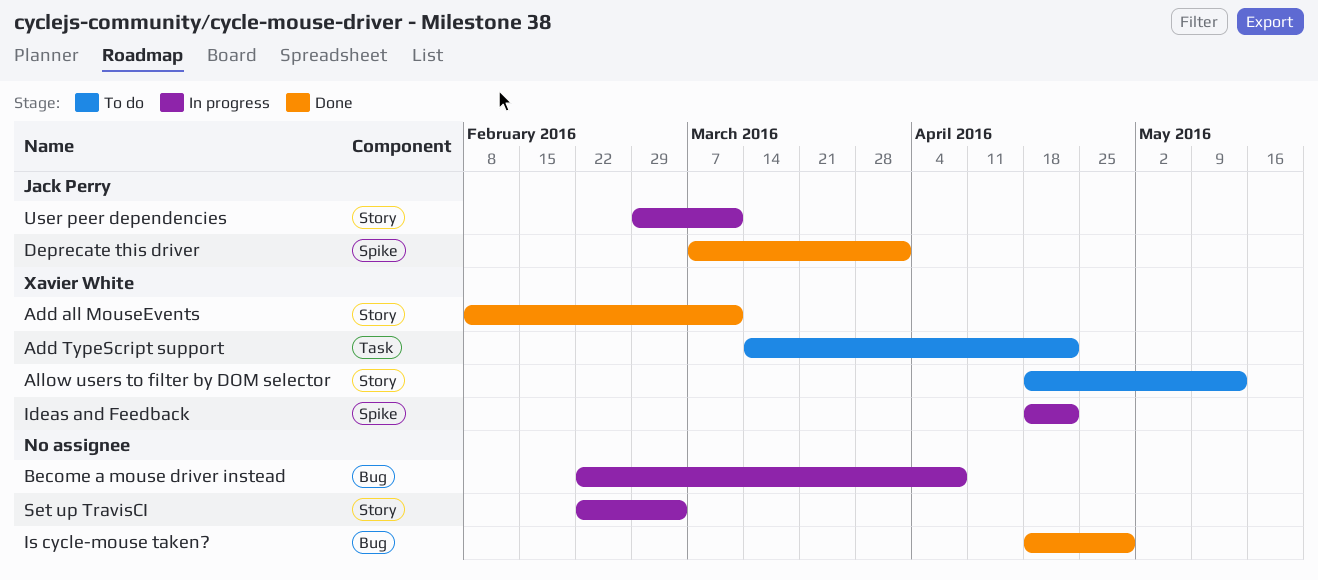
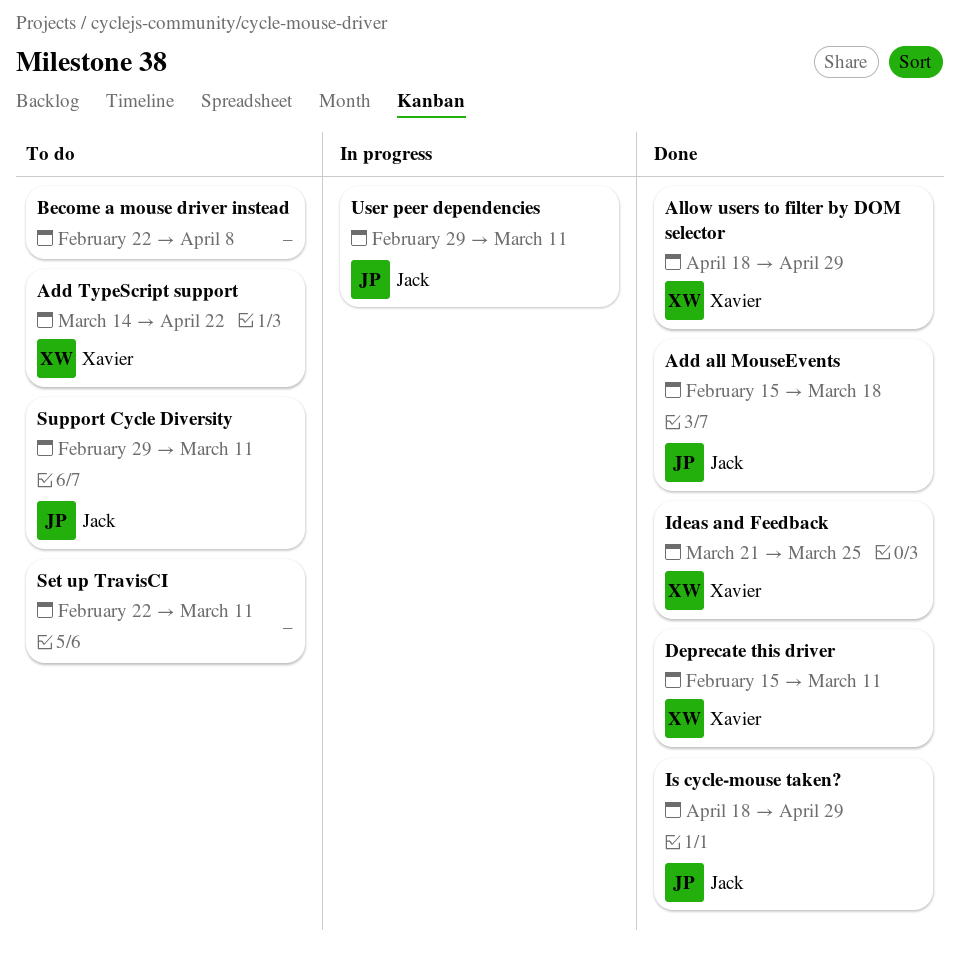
Add all MouseEvents, owner: Xavier White -> Jack Perry
Add all MouseEvents, start: Feb 8 -> Feb 15
Add all MouseEvents, due: Mar 11 -> Mar 18
Allow users to filter by DOM selector, status: To do -> Done
Allow users to filter by DOM selector, due: May 13 -> Apr 29
Become a mouse driver instead, status: In progress -> To do
Deprecate this driver, owner: Jack Perry -> Xavier White
Deprecate this driver, start: Mar 7 -> Feb 15
Deprecate this driver, due: Apr 1 -> Mar 11
Ideas and Feedback, status: In progress -> Done
Ideas and Feedback, start: Apr 18 -> Mar 21
Ideas and Feedback, due: Apr 22 -> Mar 25
Is cycle-mouse taken?, owner: none -> Jack Perry
Set up TravisCI, status: In progress -> To do
Set up TravisCI, due: Mar 4 -> Mar 11
Support Cycle Diversity: none -> present

